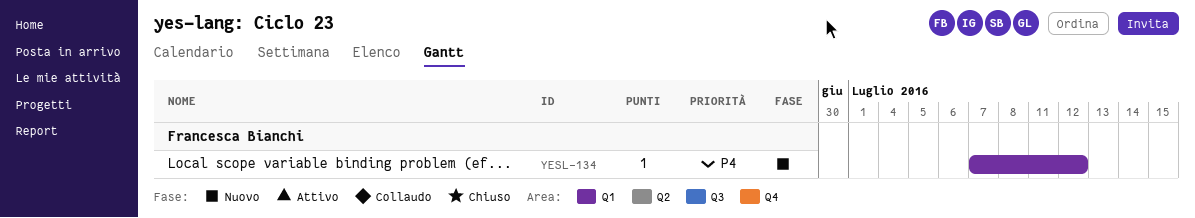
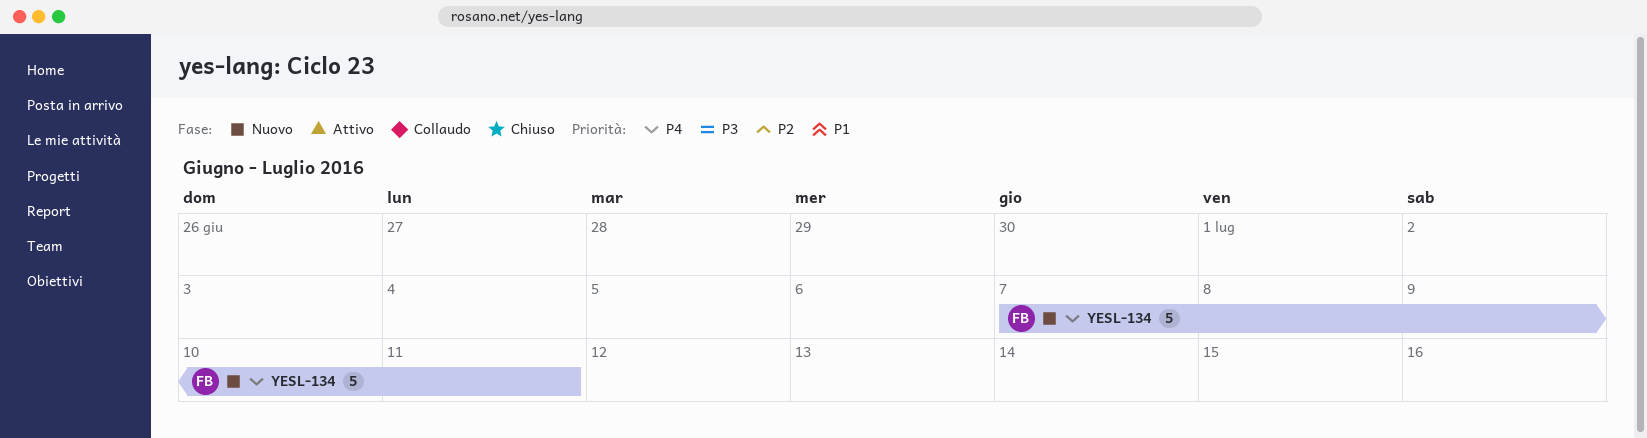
YESL-134, estimate: 1 -> 5
YESL-134, due: Jul 12 -> Jul 11

